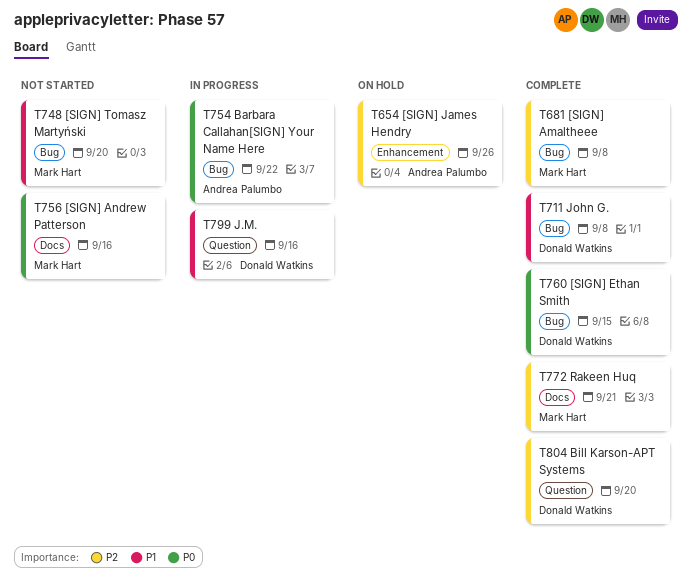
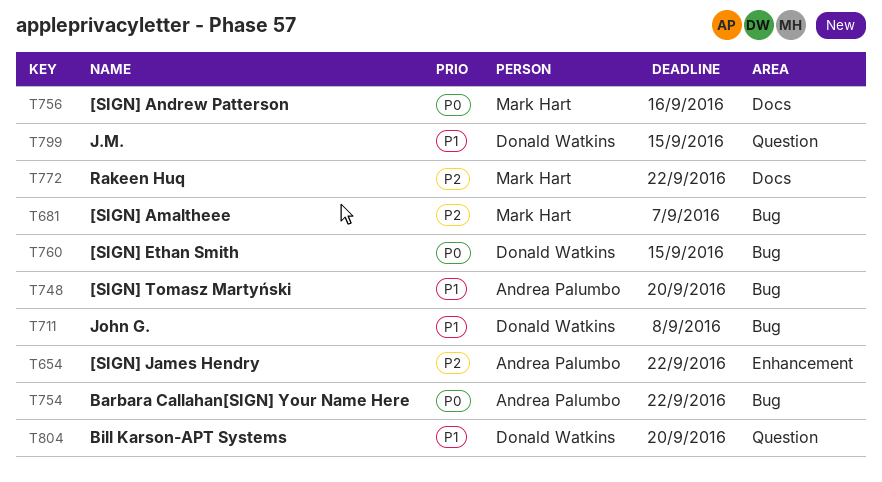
T654, due: Sep 26 -> Sep 22
T681, due: Sep 8 -> Sep 7
T748, owner: Mark Hart -> Andrea Palumbo
T772, due: Sep 21 -> Sep 22
T799, due: Sep 16 -> Sep 15
T804, priority: P2 -> P1

